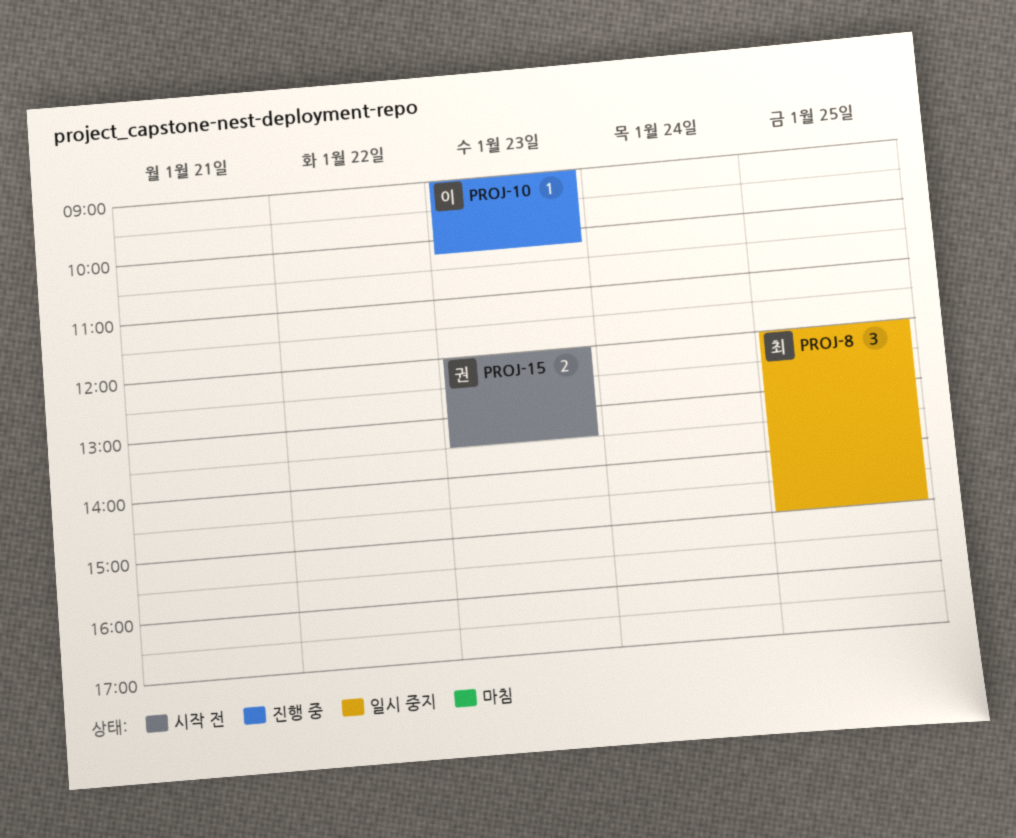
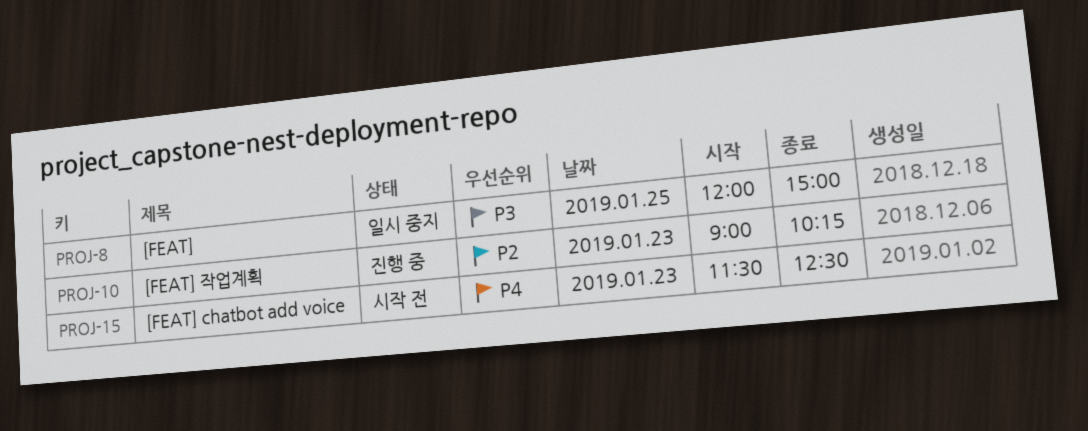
PROJ-15, begins: 12:00 -> 11:30
PROJ-15, ends: 13:30 -> 12:30

